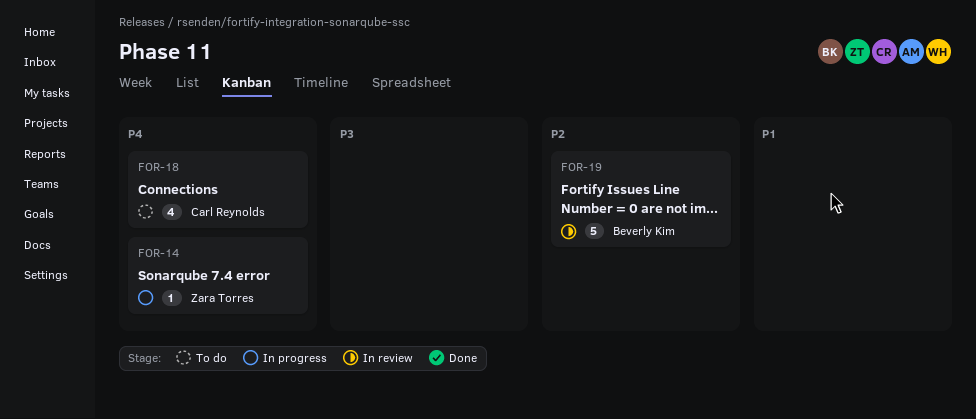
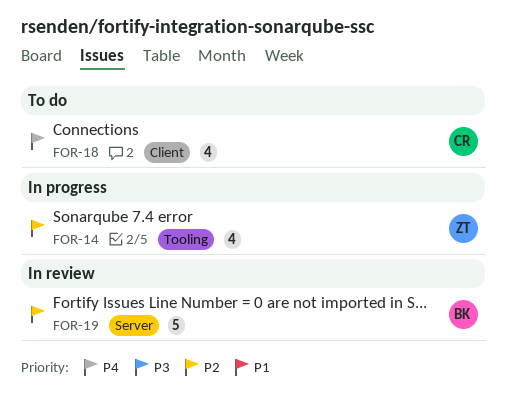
FOR-14, priority: P4 -> P2
FOR-14, estimate: 1 -> 4

